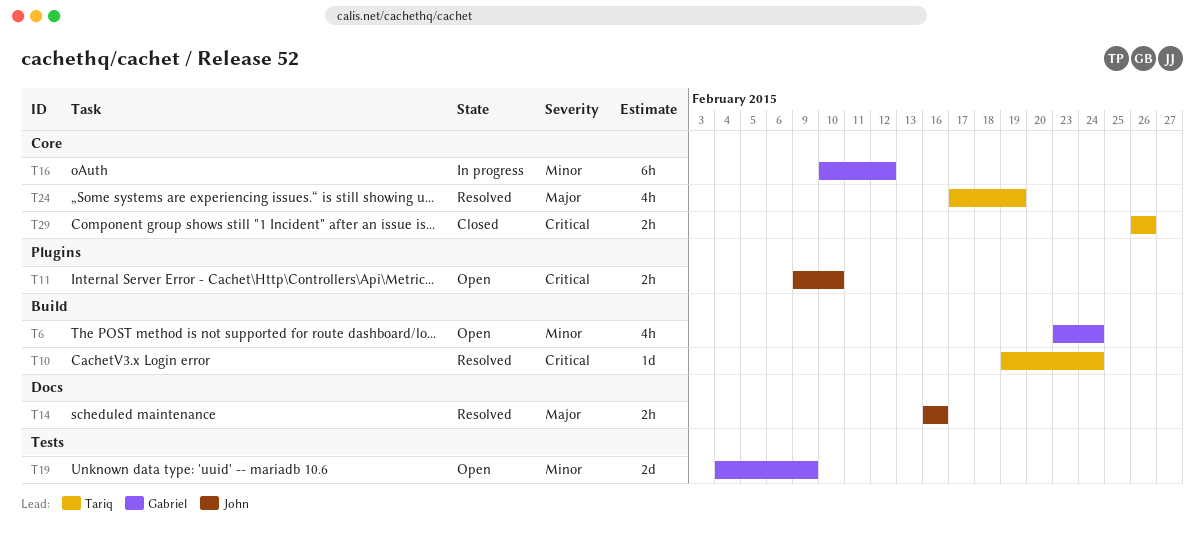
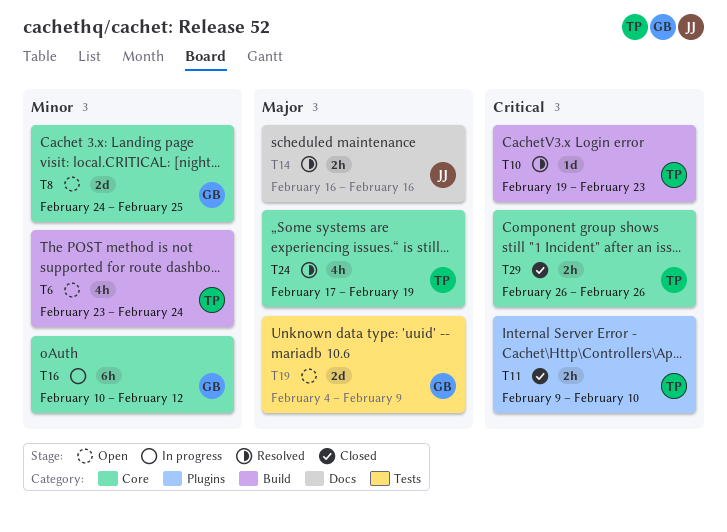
T6, owner: Gabriel -> Tariq
T8: none -> present
T10, due: Feb 24 -> Feb 23
T11, status: Open -> Closed
T11, owner: John -> Tariq
T19, priority: Minor -> Major

